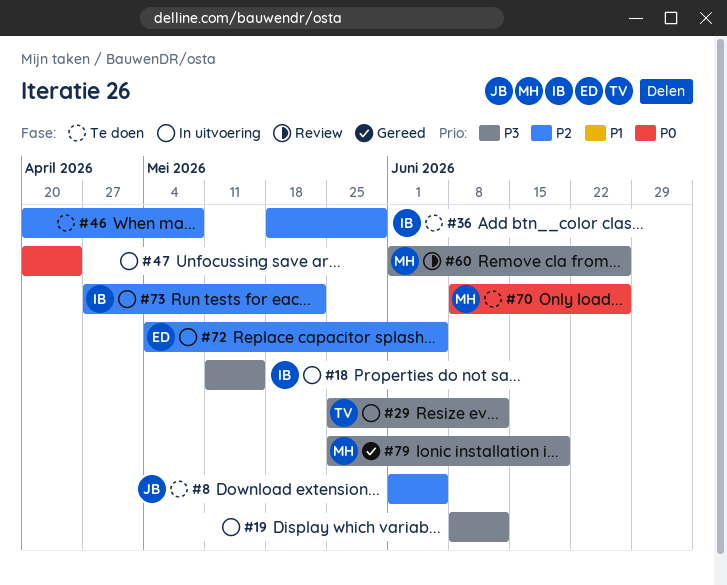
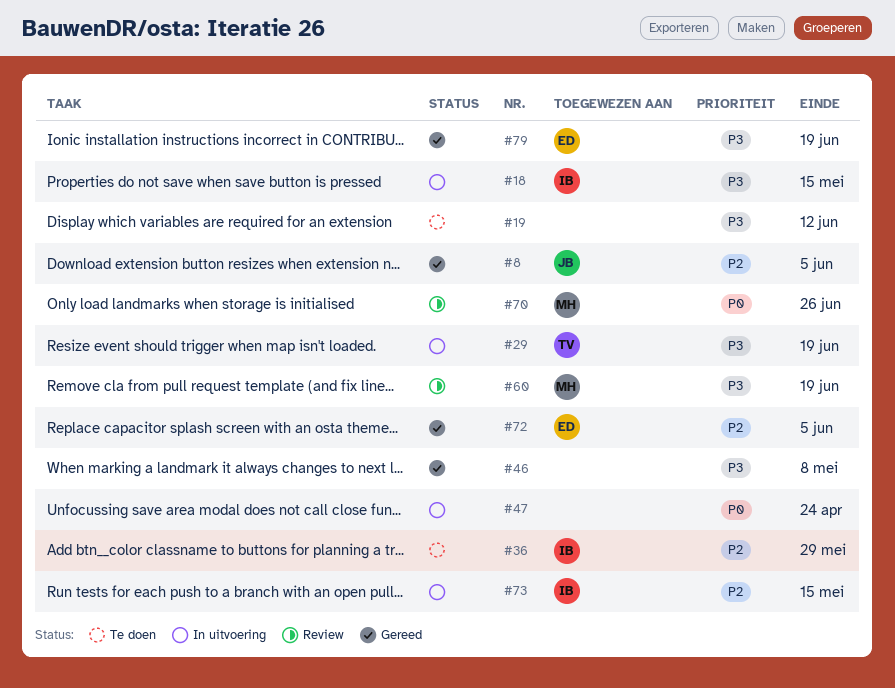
#8, status: Te doen -> Gereed
#19, status: In uitvoering -> Te doen
#29, due: Jun 12 -> Jun 19
#46, status: Te doen -> Gereed
#46, priority: P2 -> P3
#60, due: Jun 26 -> Jun 19
#70, status: Te doen -> Review
#72, status: In uitvoering -> Gereed
#73, due: May 22 -> May 15
#79, owner: MH -> ED

